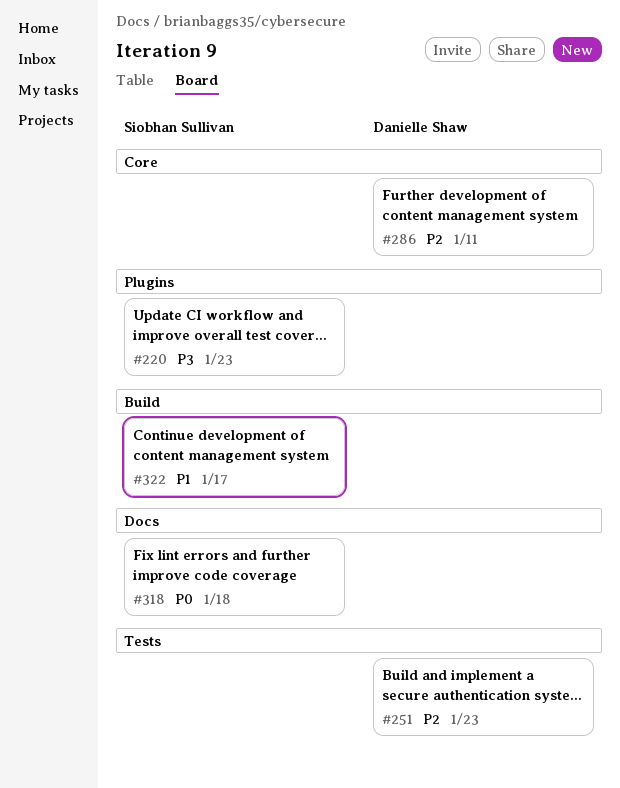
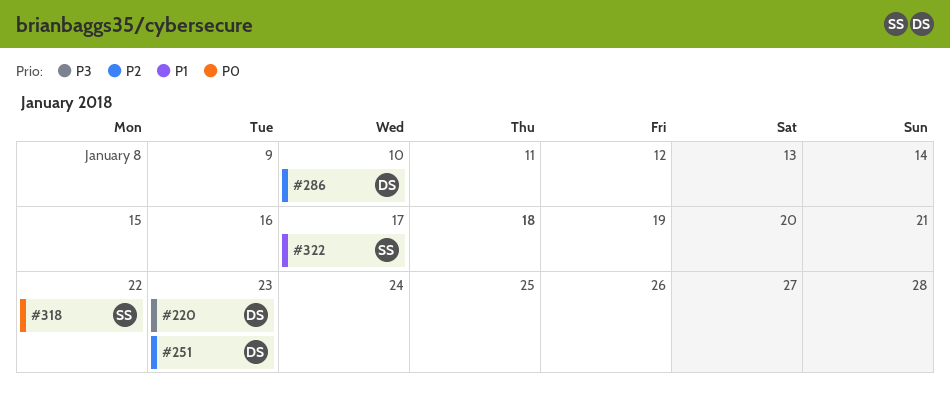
#220, owner: Siobhan Sullivan -> Danielle Shaw
#286, due: Jan 11 -> Jan 10
#318, due: Jan 18 -> Jan 22

